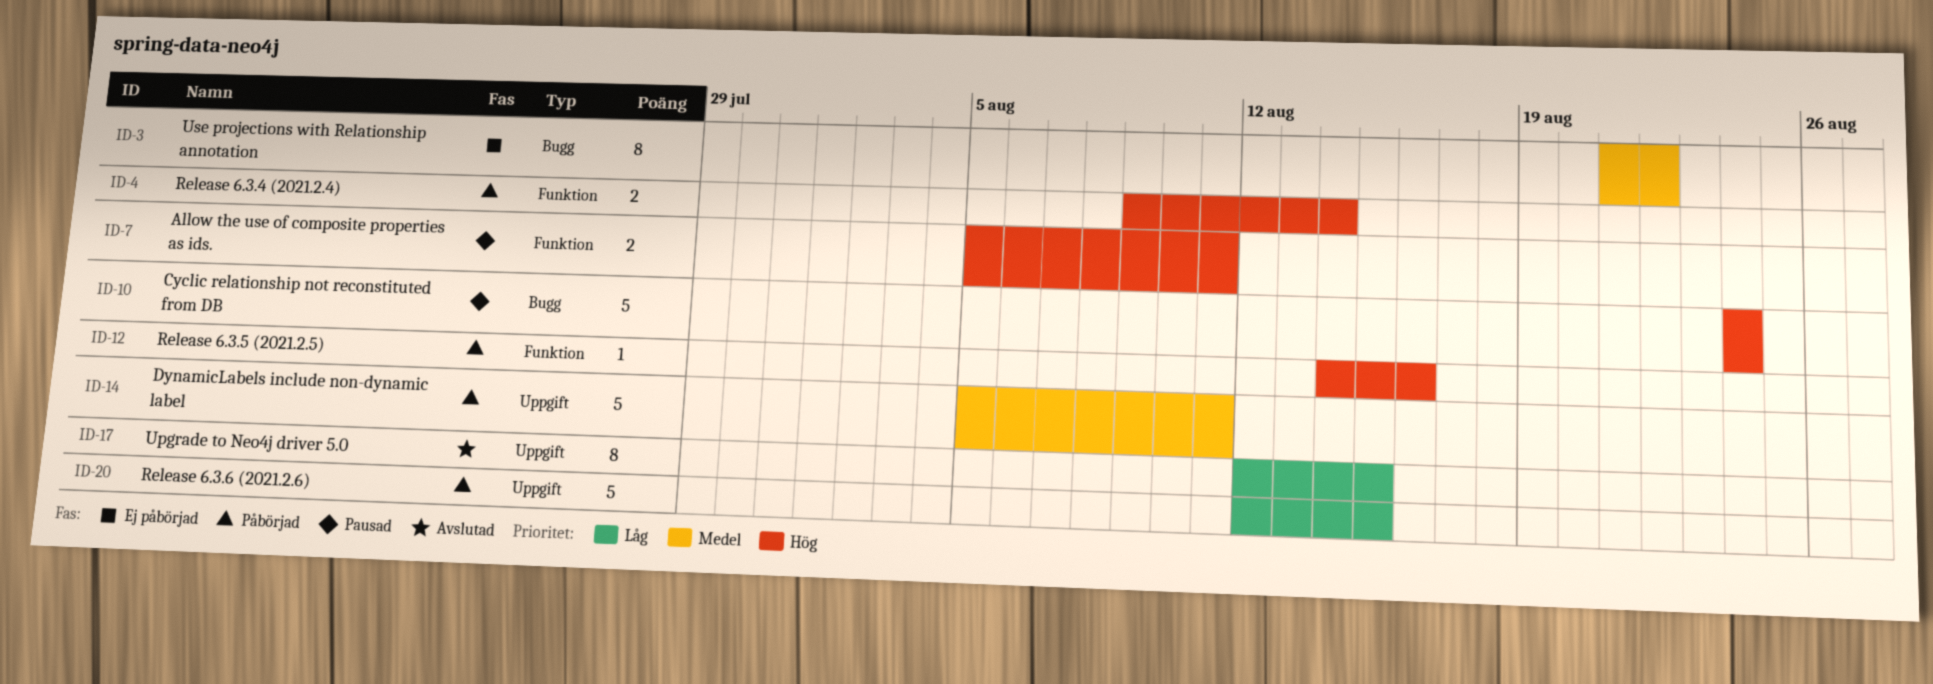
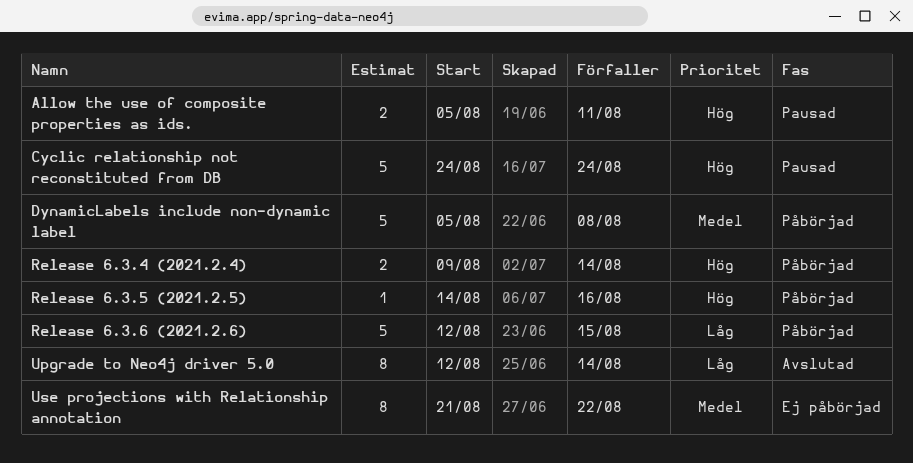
DynamicLabels include non-dynamic label, due: Aug 11 -> Aug 8
Upgrade to Neo4j driver 5.0, due: Aug 15 -> Aug 14

